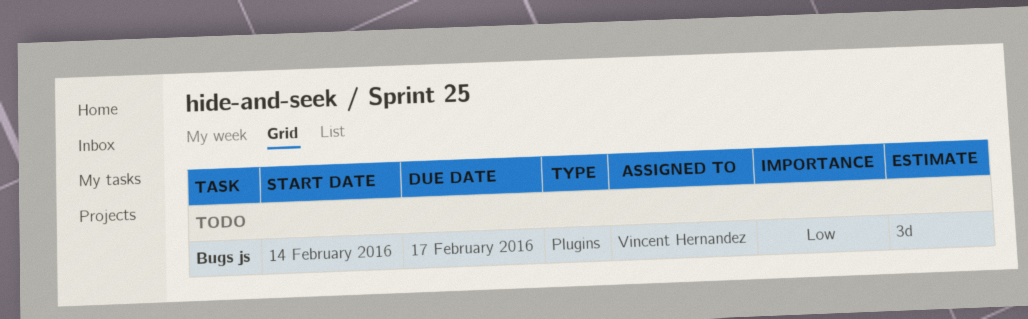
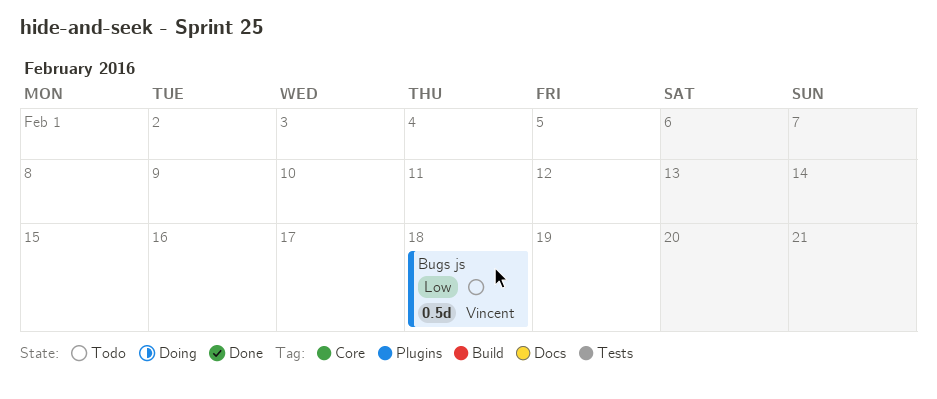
Bugs js, estimate: 3d -> 0.5d
Bugs js, due: Feb 17 -> Feb 18

